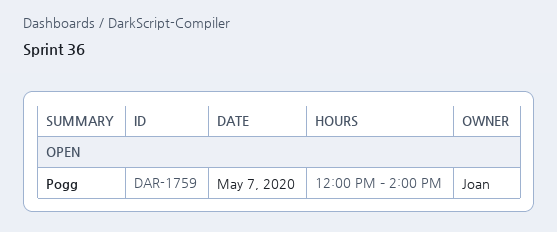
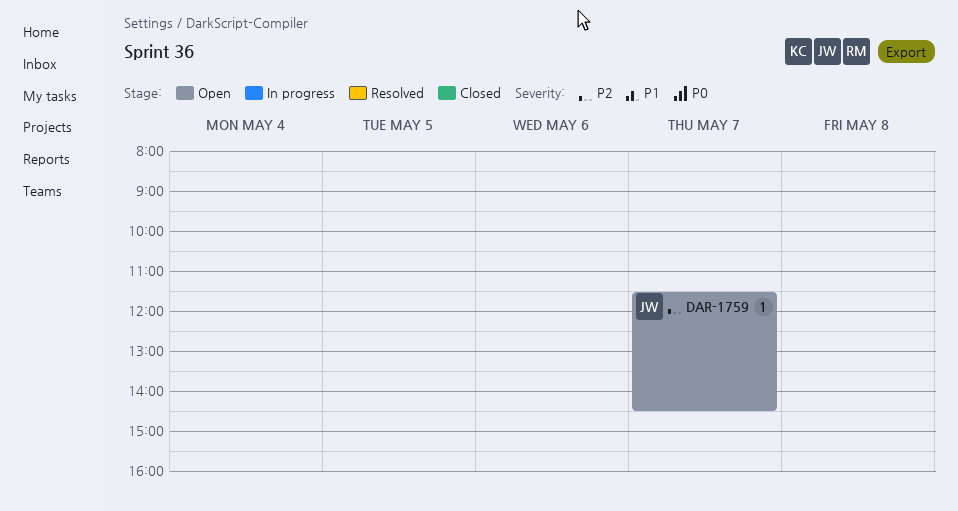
DAR-1759, begins: 12:00 -> 11:30
DAR-1759, ends: 14:00 -> 14:30

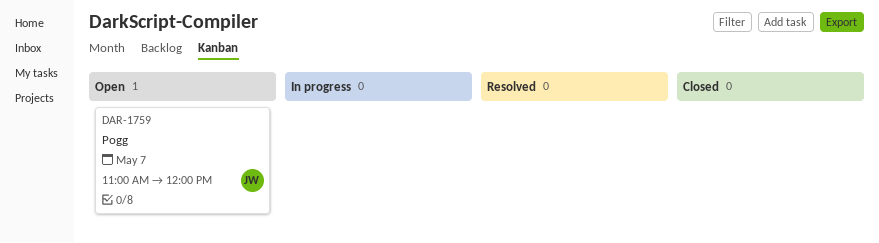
DAR-1759, begins: 11:30 -> 11:00
DAR-1759, ends: 14:30 -> 12:00

